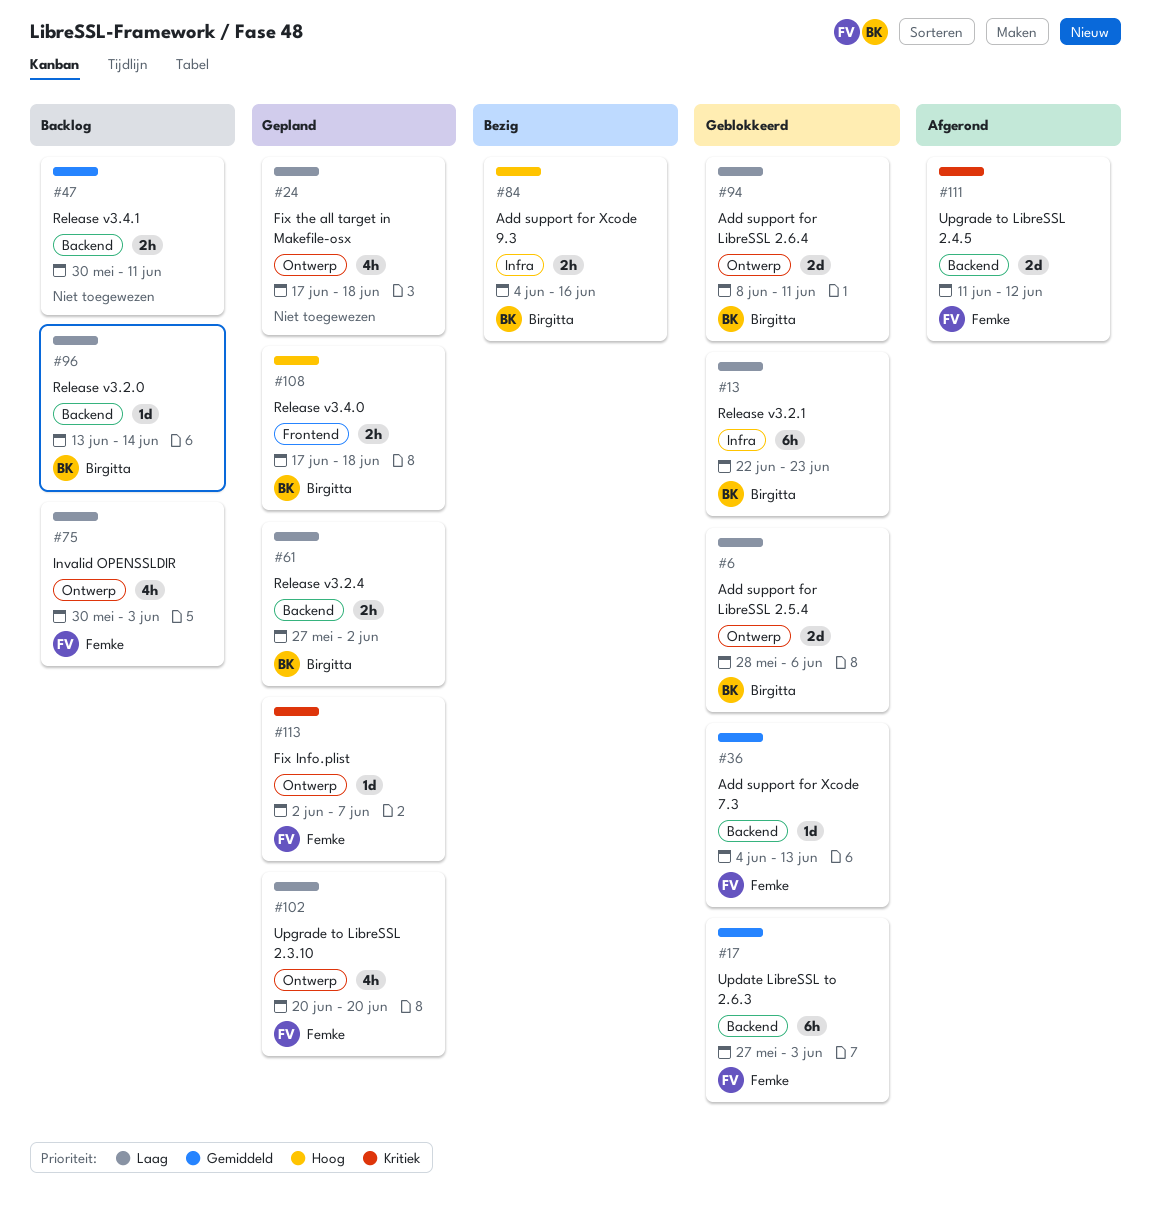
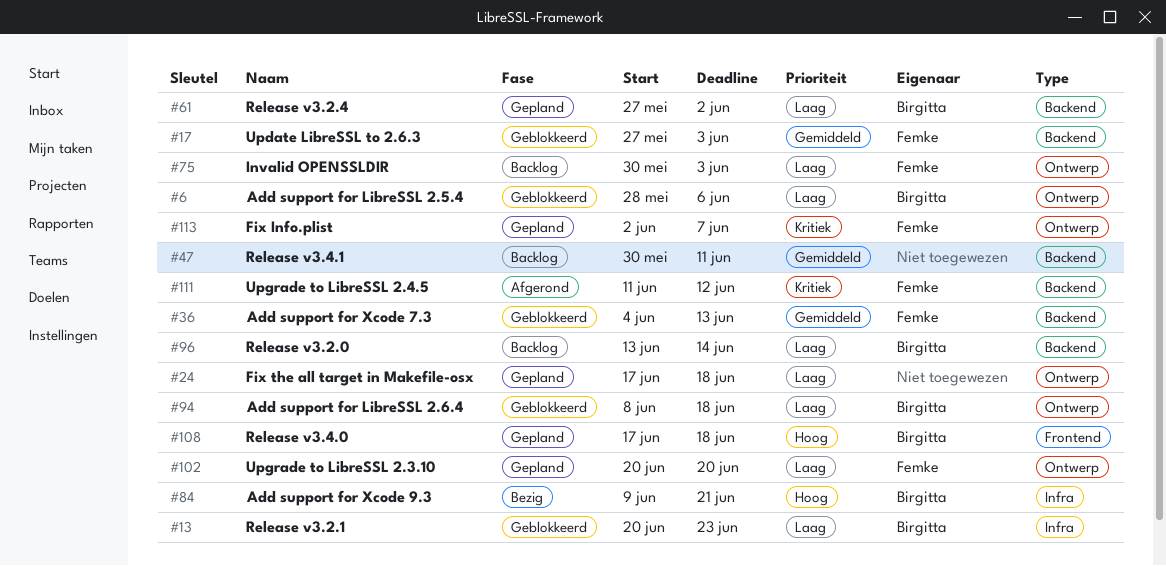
#13, start: Jun 22 -> Jun 20
#84, start: Jun 4 -> Jun 9
#84, due: Jun 16 -> Jun 21
#94, due: Jun 11 -> Jun 18

